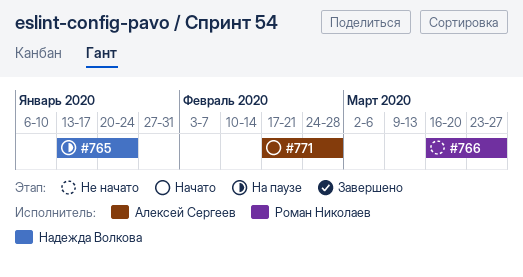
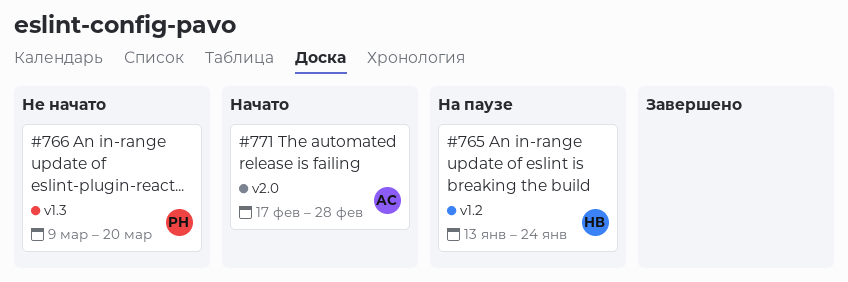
#766, start: Mar 16 -> Mar 9
#766, due: Mar 27 -> Mar 20

